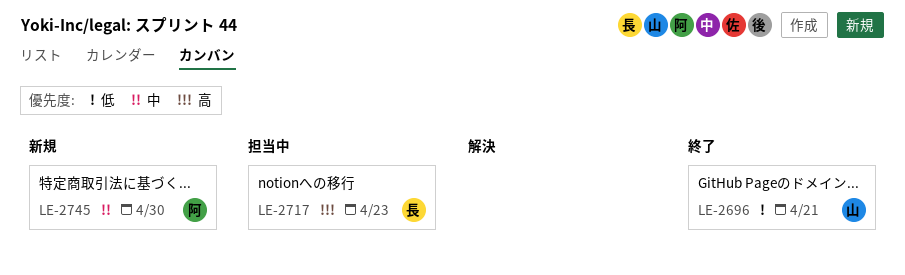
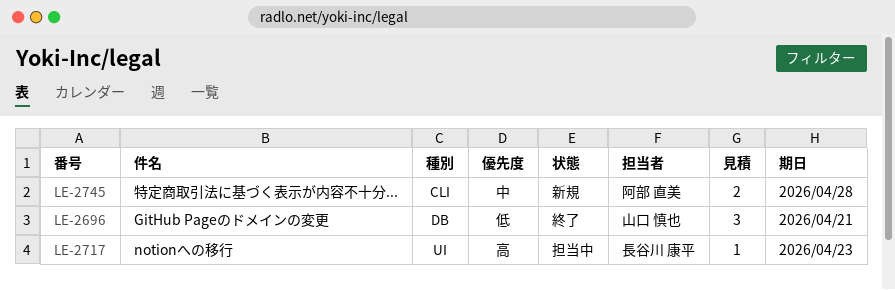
LE-2745, due: Apr 30 -> Apr 28

